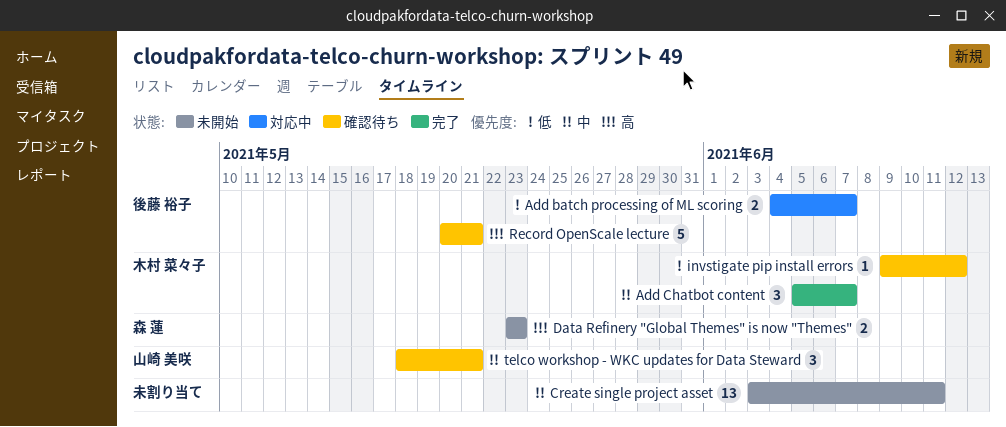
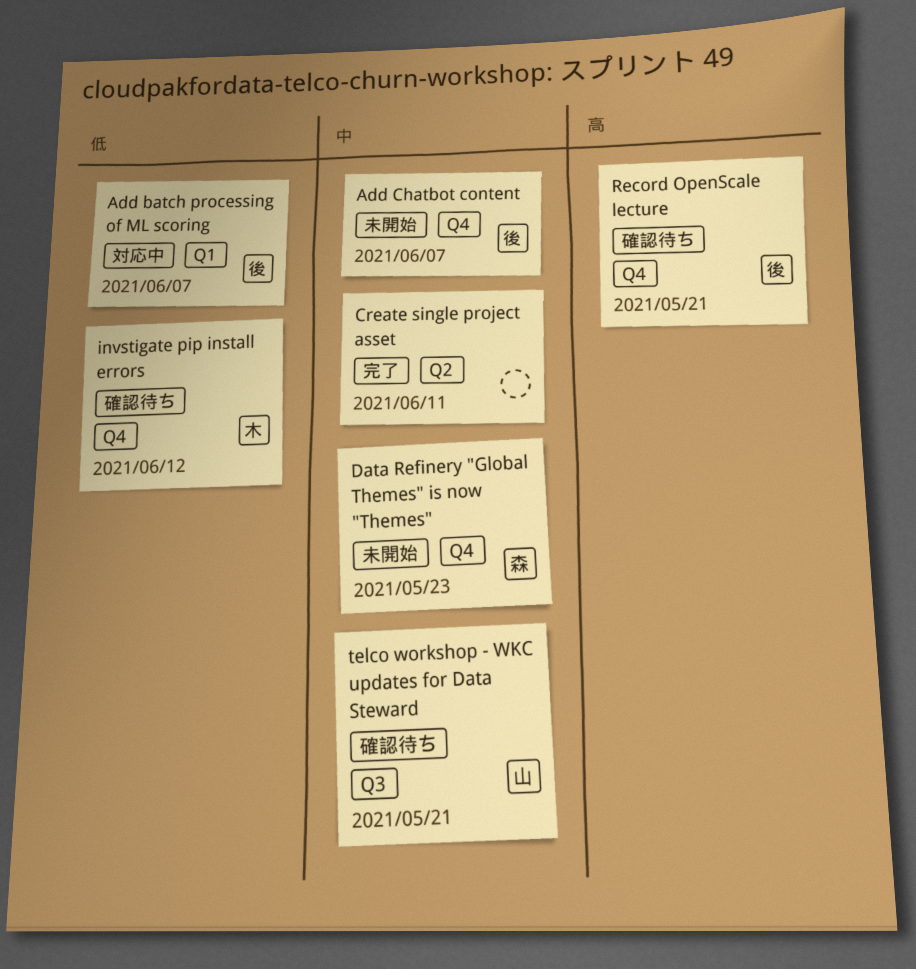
Add Chatbot content, status: 完了 -> 未開始
Add Chatbot content, owner: 木村 菜々子 -> 後藤 裕子
Create single project asset, status: 未開始 -> 完了
Data Refinery "Global Themes" is now "Themes", priority: 高 -> 中

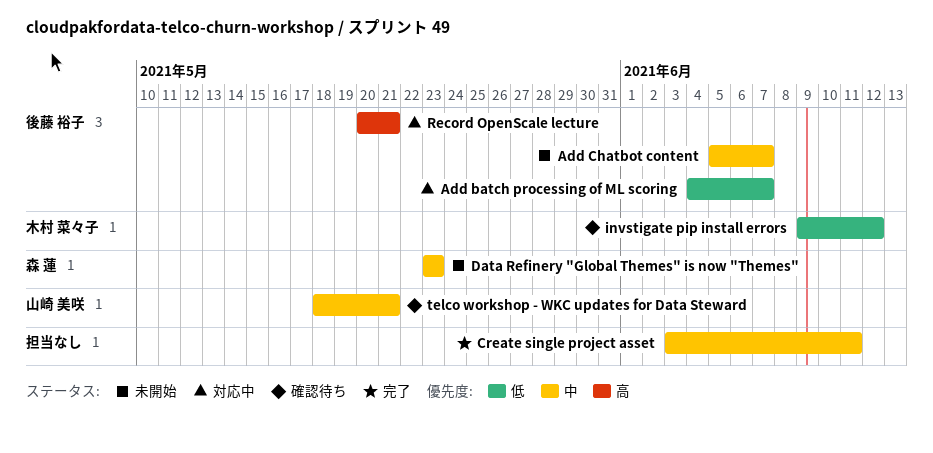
Record OpenScale lecture, status: 確認待ち -> 対応中

